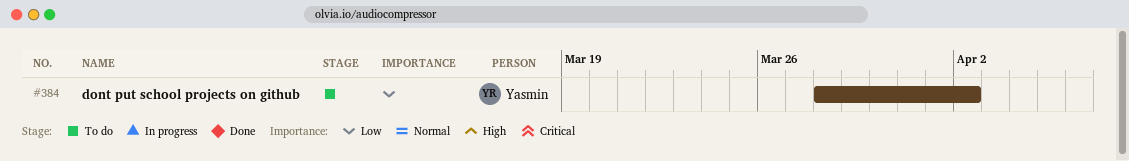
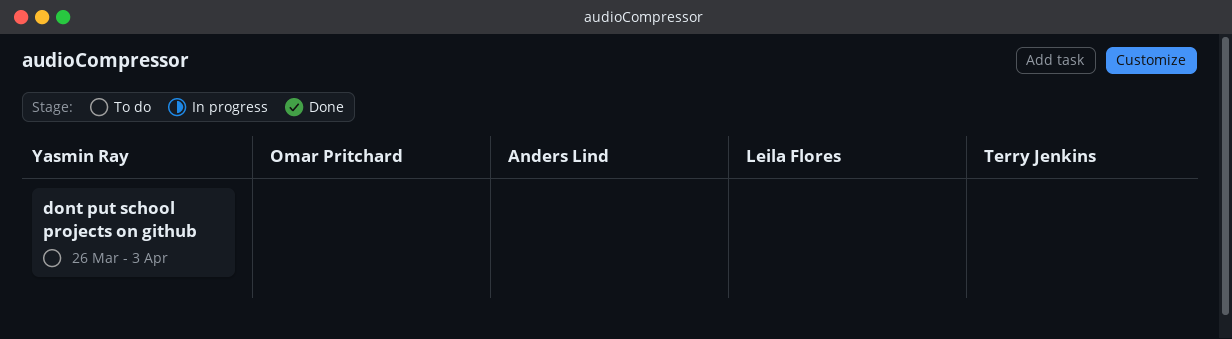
dont put school projects on github, start: Mar 28 -> Mar 26
dont put school projects on github, due: Apr 2 -> Apr 3

